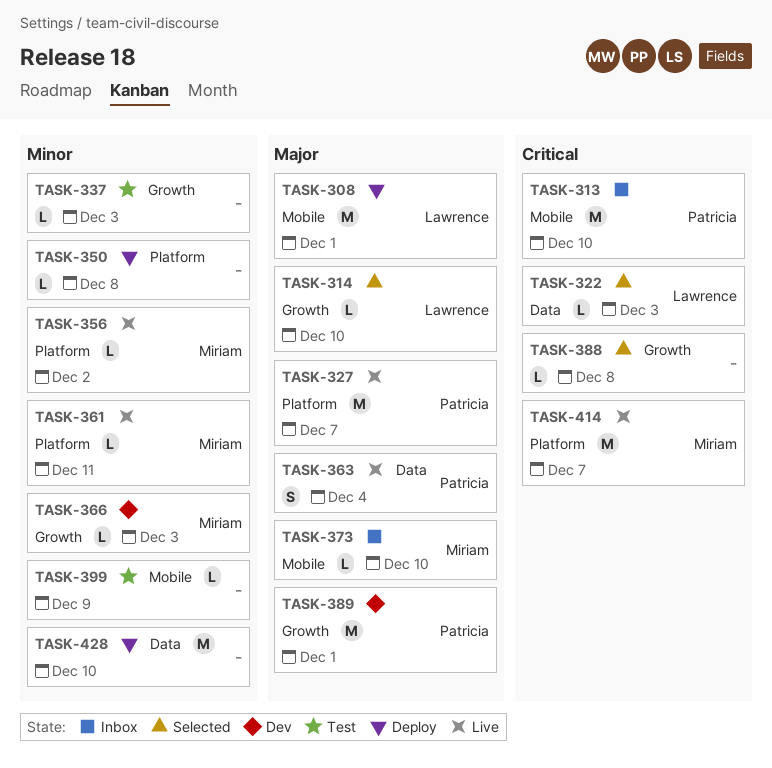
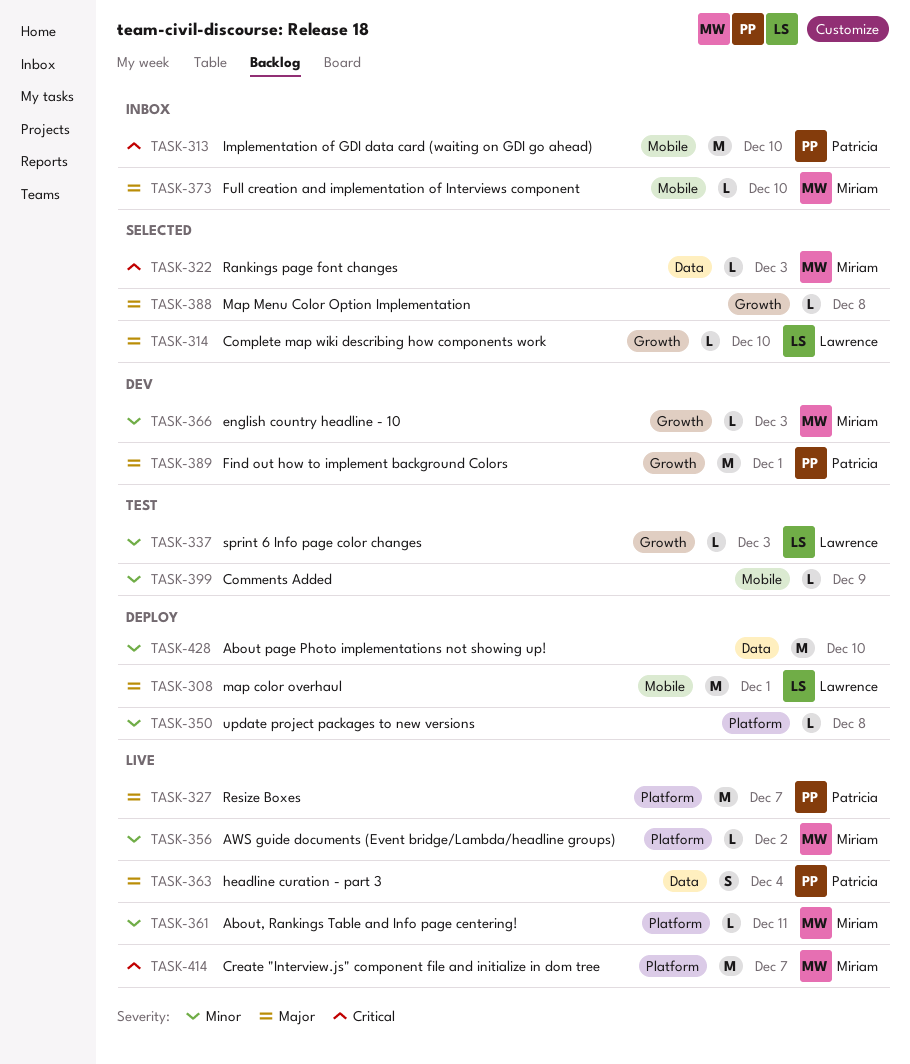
TASK-322, owner: Lawrence -> Miriam
TASK-337, owner: none -> Lawrence
TASK-388, priority: Critical -> Major

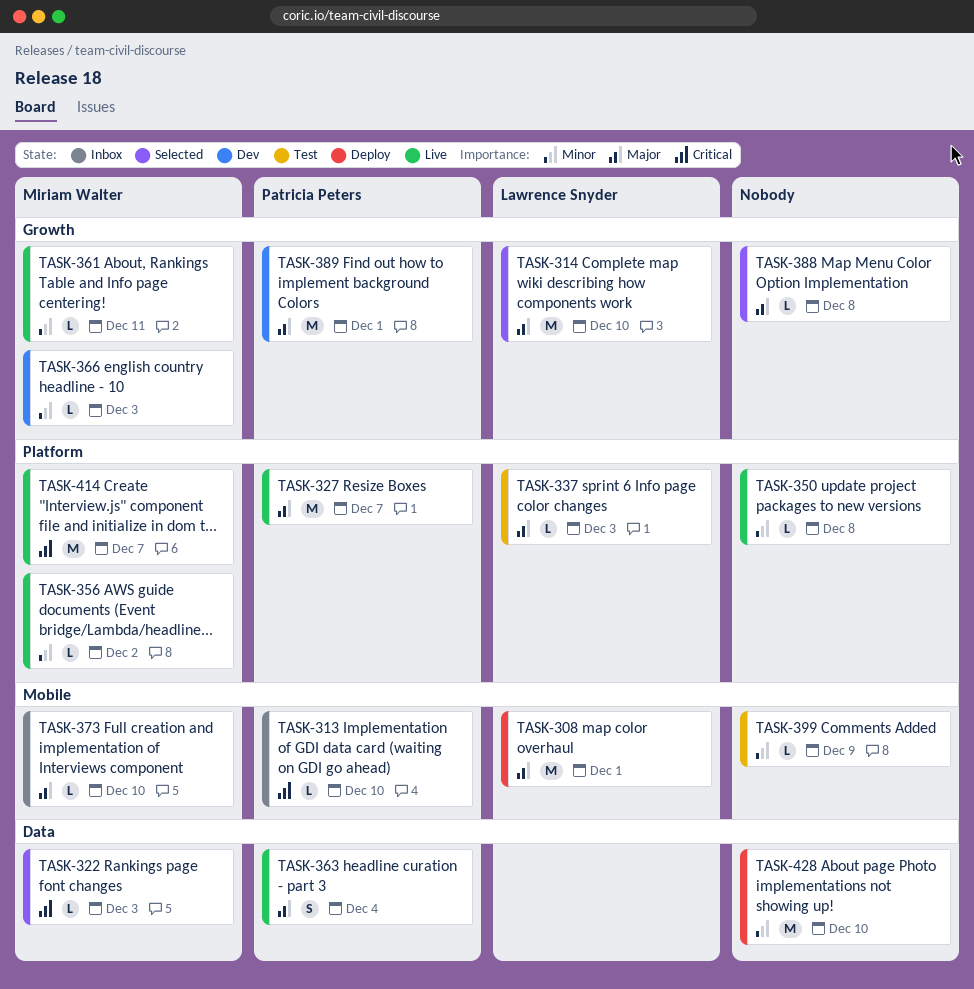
TASK-313, estimate: M -> L
TASK-314, estimate: L -> M
TASK-337, priority: Minor -> Major
TASK-337, label: Growth -> Platform
TASK-350, status: Deploy -> Live
TASK-361, label: Platform -> Growth

